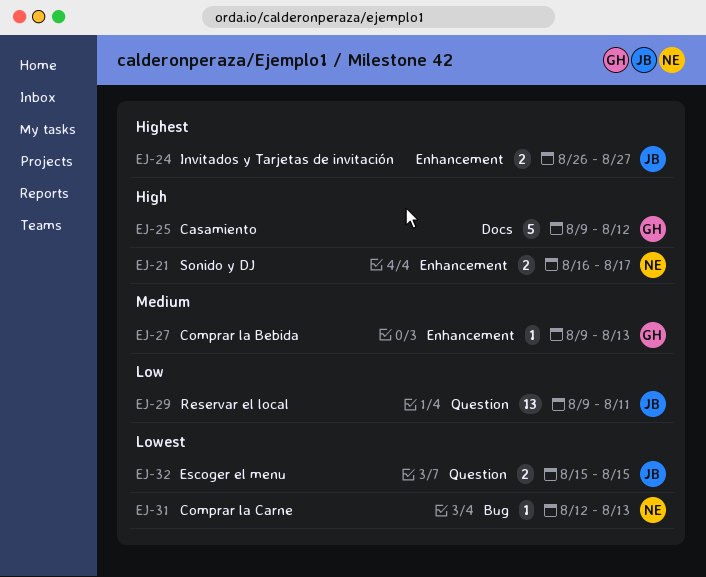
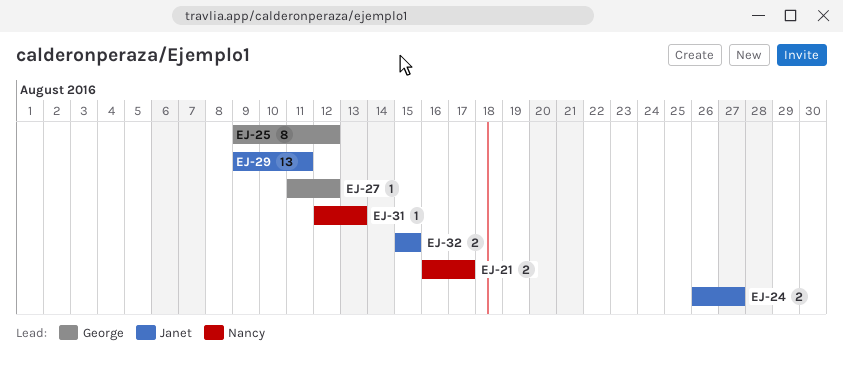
EJ-25, estimate: 5 -> 8
EJ-27, start: Aug 9 -> Aug 11
EJ-27, due: Aug 13 -> Aug 12

